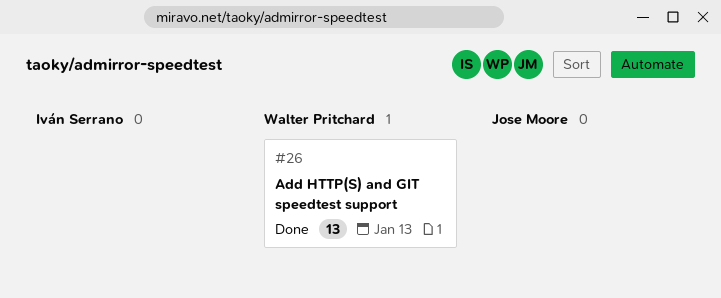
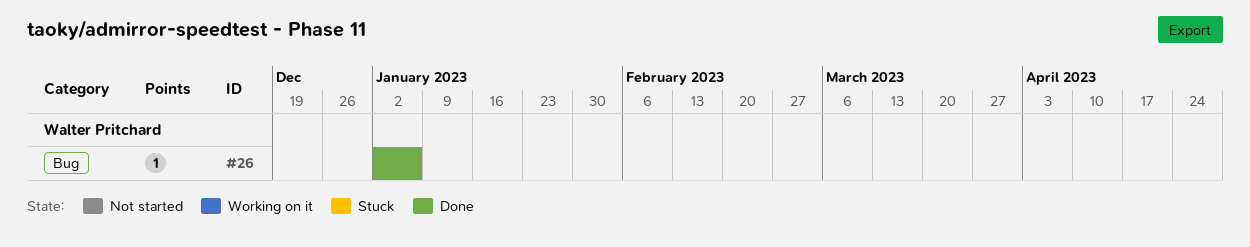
#26, estimate: 13 -> 1
#26, due: Jan 13 -> Jan 6

